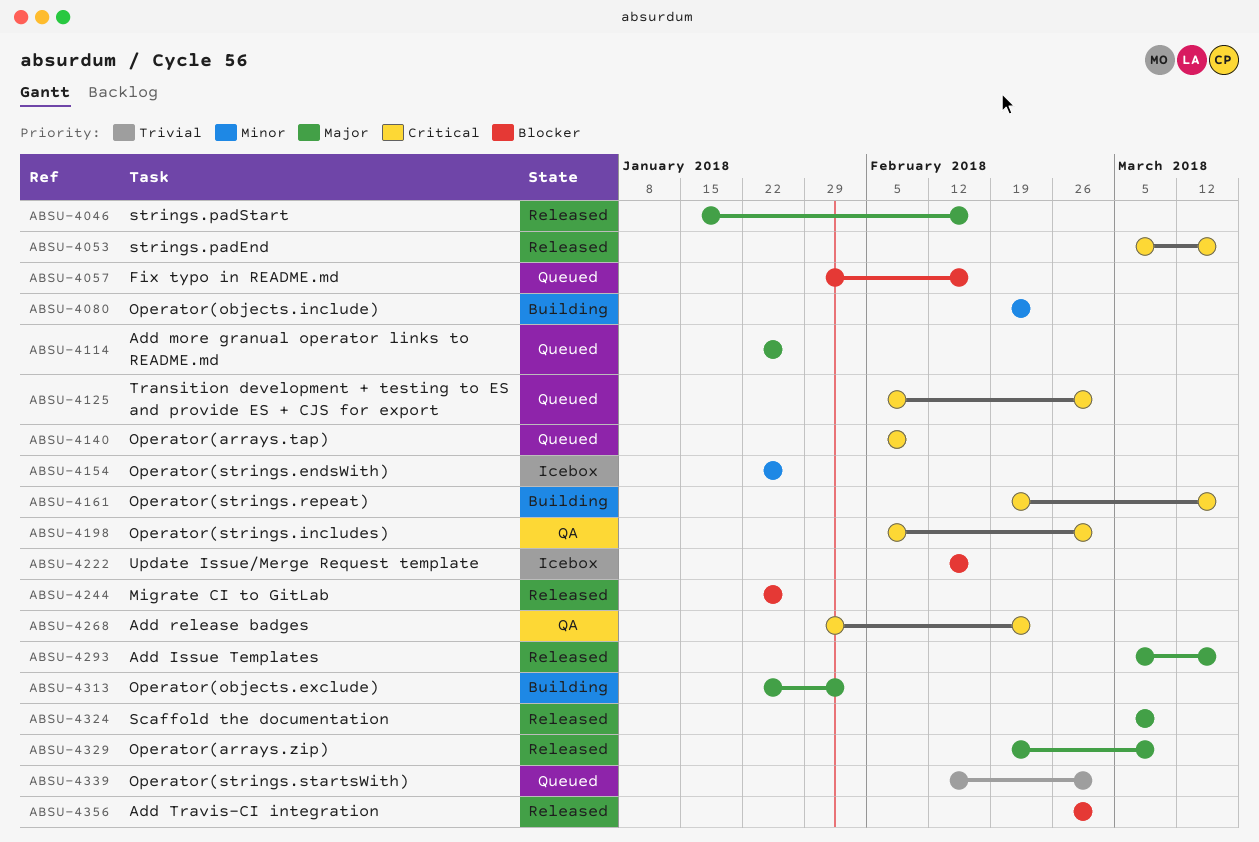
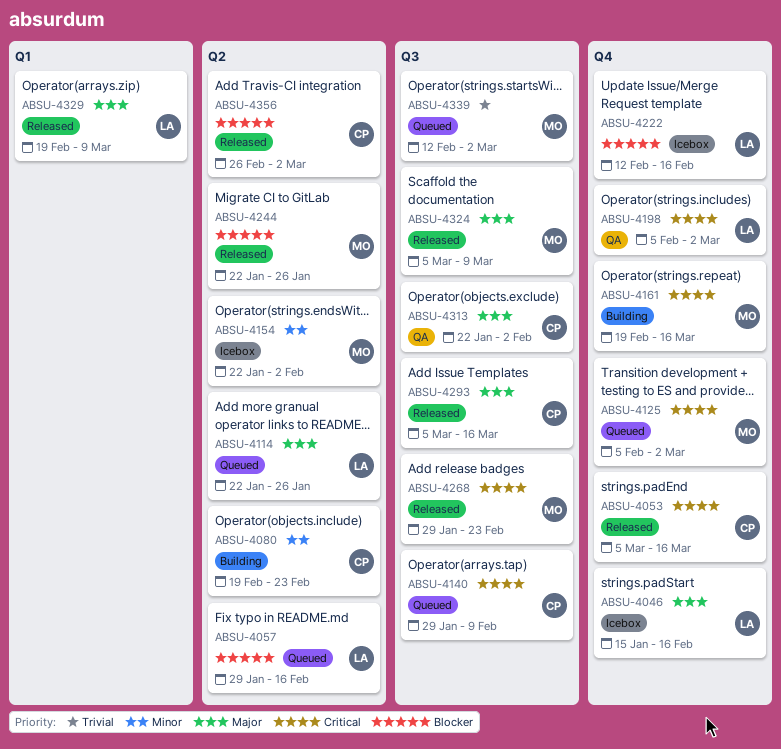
ABSU-4046, status: Released -> Icebox
ABSU-4140, start: Feb 5 -> Jan 29
ABSU-4154, due: Jan 26 -> Feb 2
ABSU-4268, status: QA -> Released
ABSU-4313, status: Building -> QA

